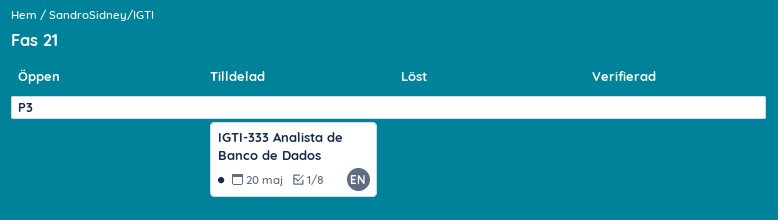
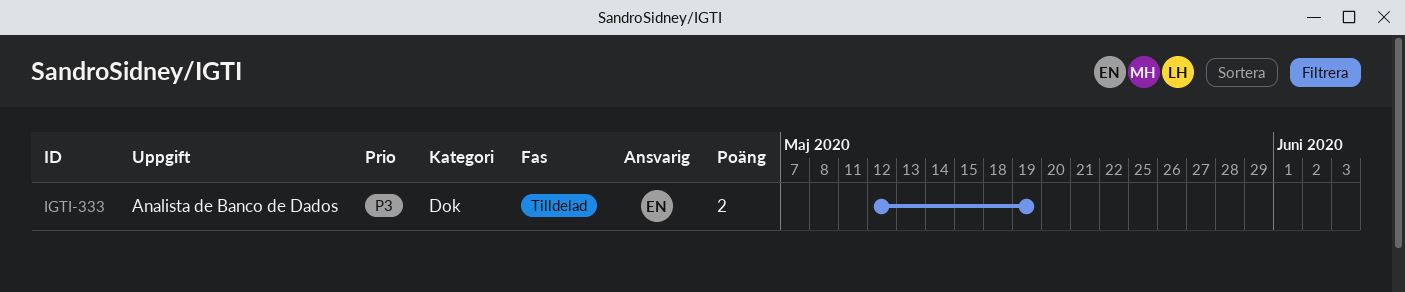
IGTI-333, estimate: 1 -> 2
IGTI-333, due: May 20 -> May 19

